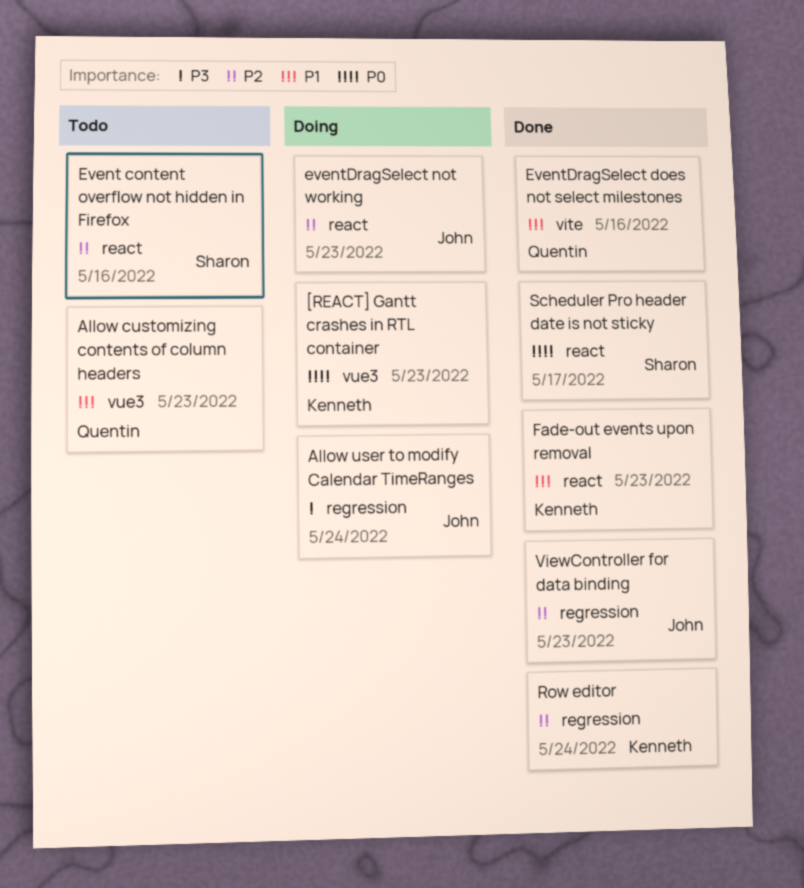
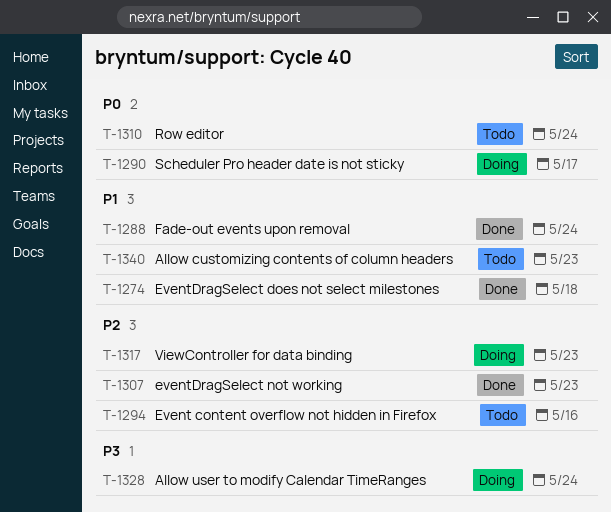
[REACT] Gantt crashes in RTL container: present -> none
EventDragSelect does not select milestones, due: May 16 -> May 18
eventDragSelect not working, status: Doing -> Done
Fade-out events upon removal, due: May 23 -> May 24
Row editor, status: Done -> Todo
Row editor, priority: P2 -> P0
Scheduler Pro header date is not sticky, status: Done -> Doing
ViewController for data binding, status: Done -> Doing

